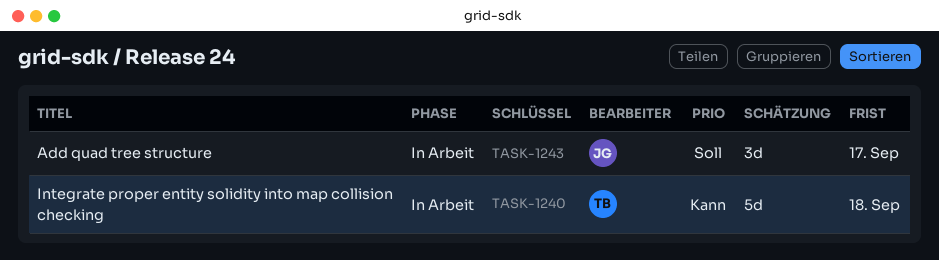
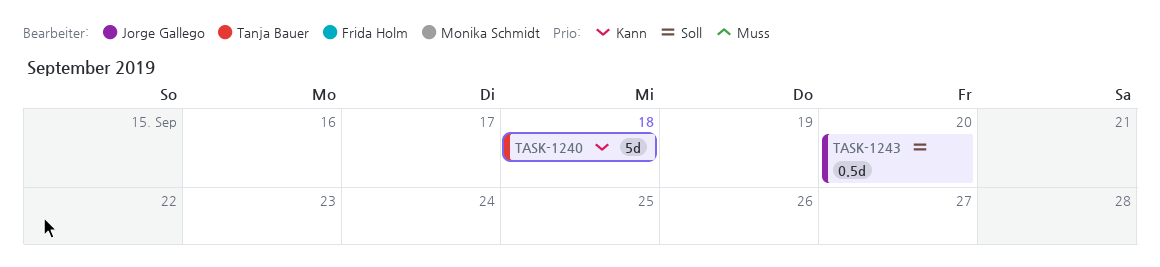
TASK-1243, estimate: 3d -> 0.5d
TASK-1243, due: Sep 17 -> Sep 20

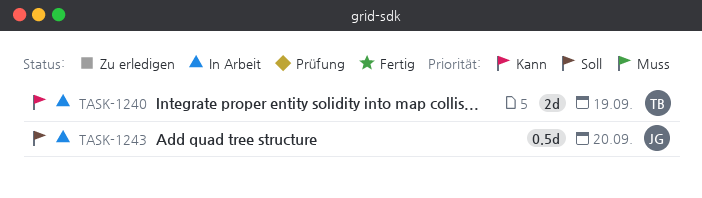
TASK-1240, estimate: 5d -> 2d
TASK-1240, due: Sep 18 -> Sep 19

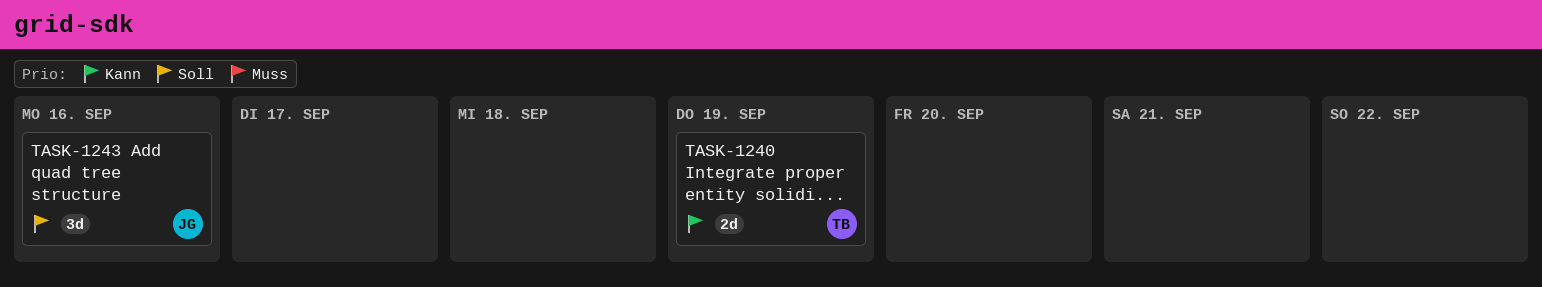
TASK-1243, estimate: 0.5d -> 3d
TASK-1243, due: Sep 20 -> Sep 16

